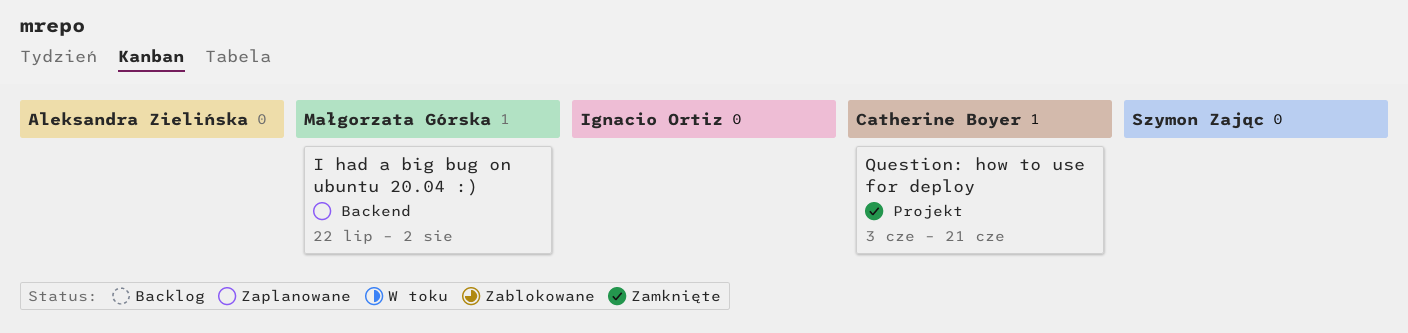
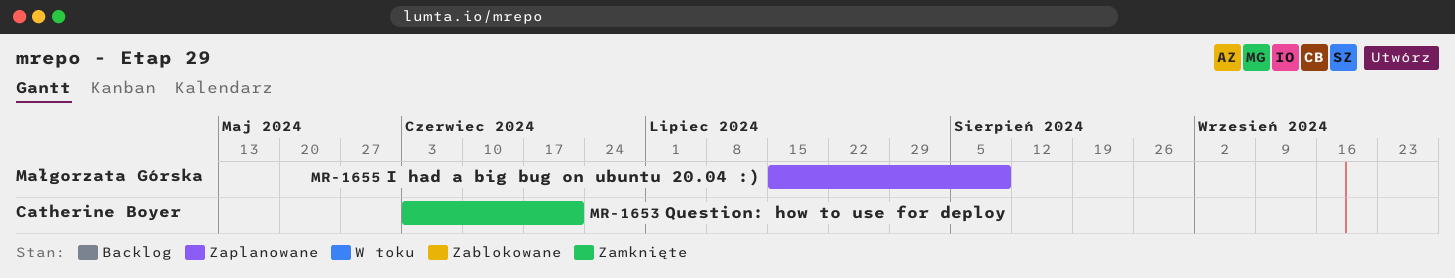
I had a big bug on ubuntu 20.04 :), start: Jul 22 -> Jul 15
I had a big bug on ubuntu 20.04 :), due: Aug 2 -> Aug 9

